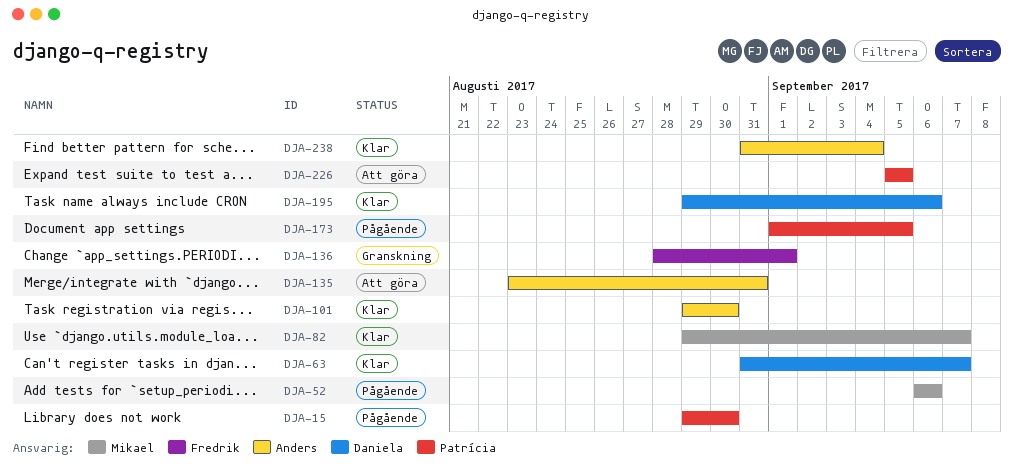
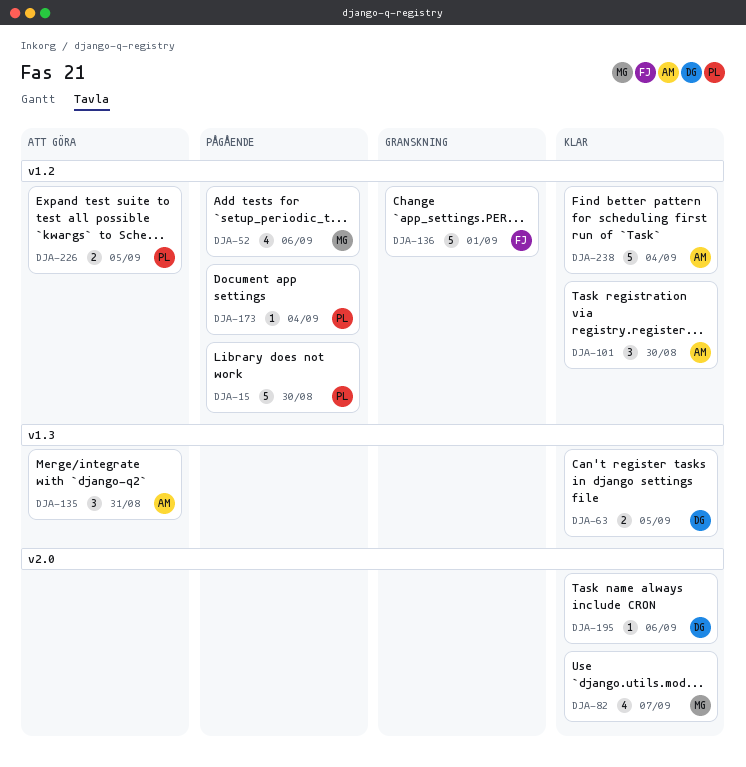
DJA-63, due: Sep 7 -> Sep 5
DJA-173, due: Sep 5 -> Sep 4

